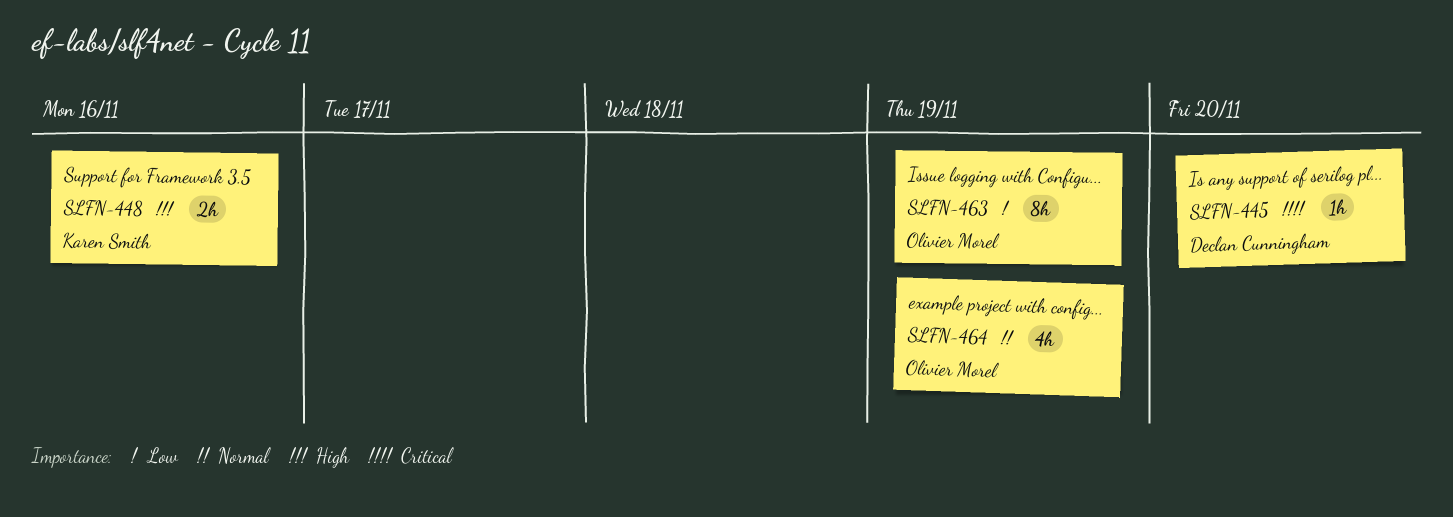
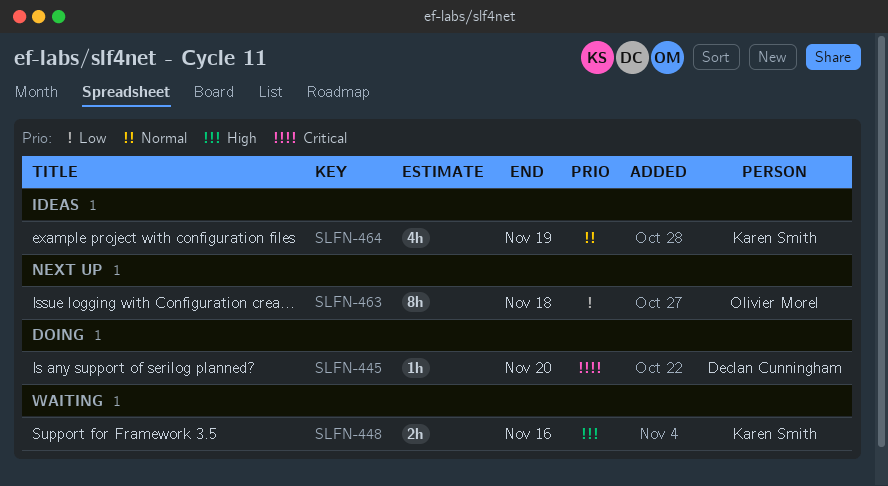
SLFN-463, due: Nov 19 -> Nov 18
SLFN-464, owner: Olivier Morel -> Karen Smith

